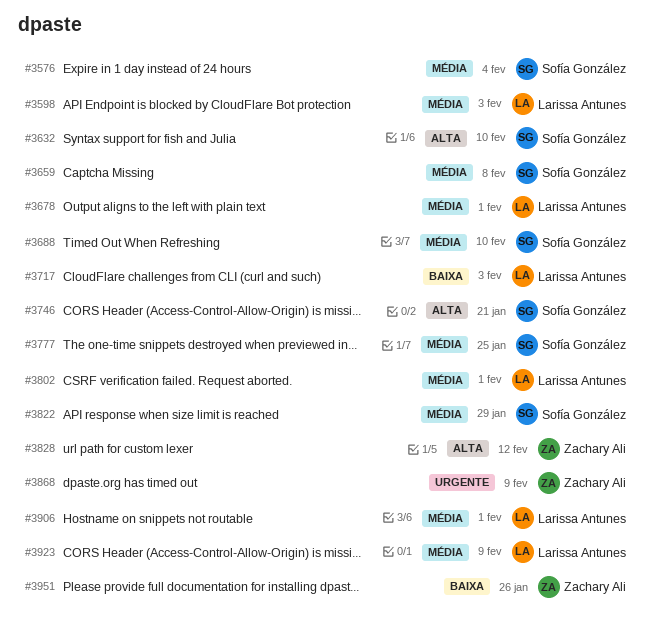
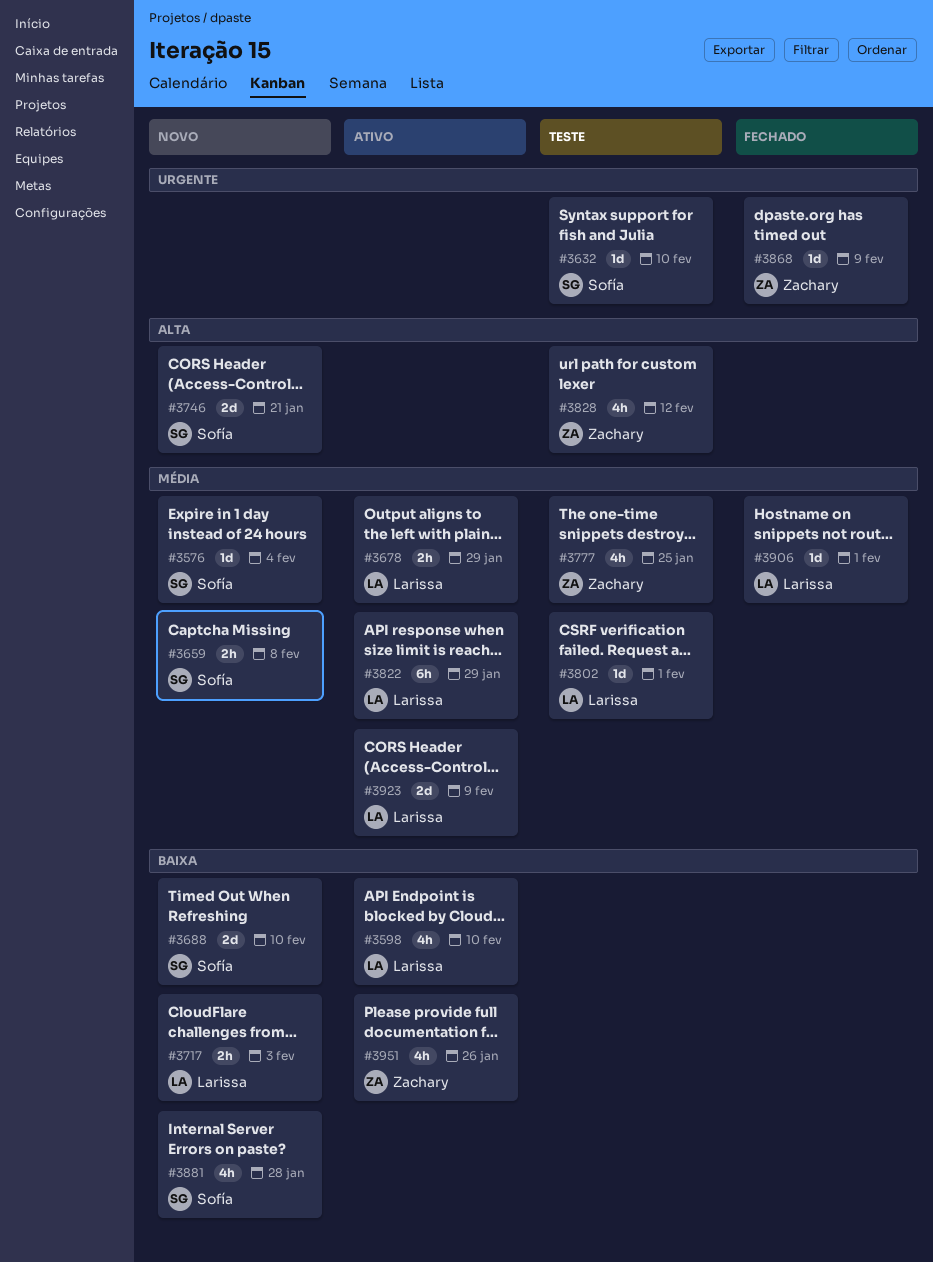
#3598, priority: Média -> Baixa
#3598, due: Feb 3 -> Feb 10
#3632, priority: Alta -> Urgente
#3678, due: Feb 1 -> Jan 29
#3688, priority: Média -> Baixa
#3777, owner: Sofía González -> Zachary Ali
#3822, owner: Sofía González -> Larissa Antunes
#3881: none -> present

